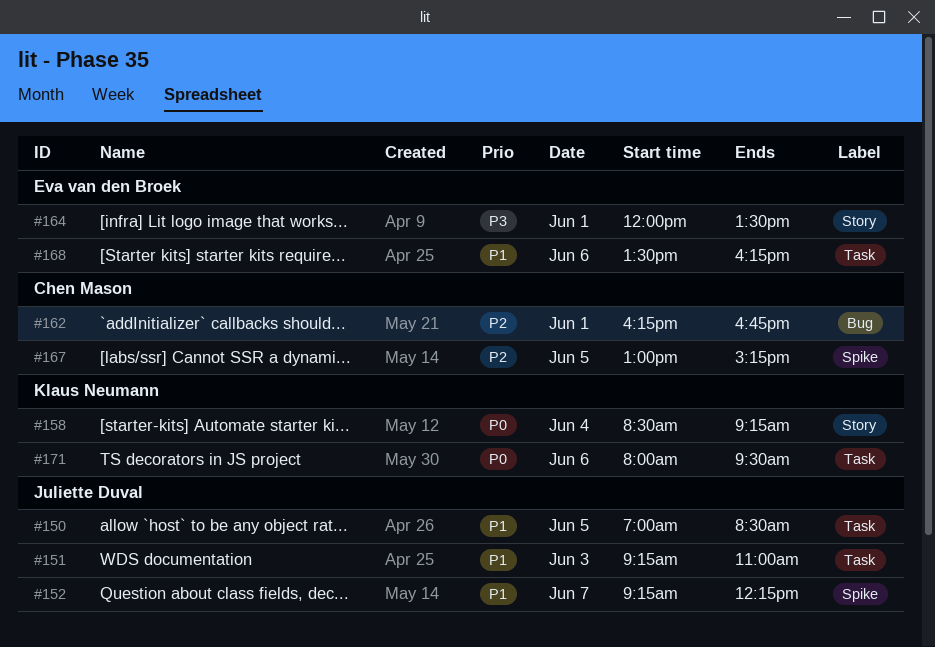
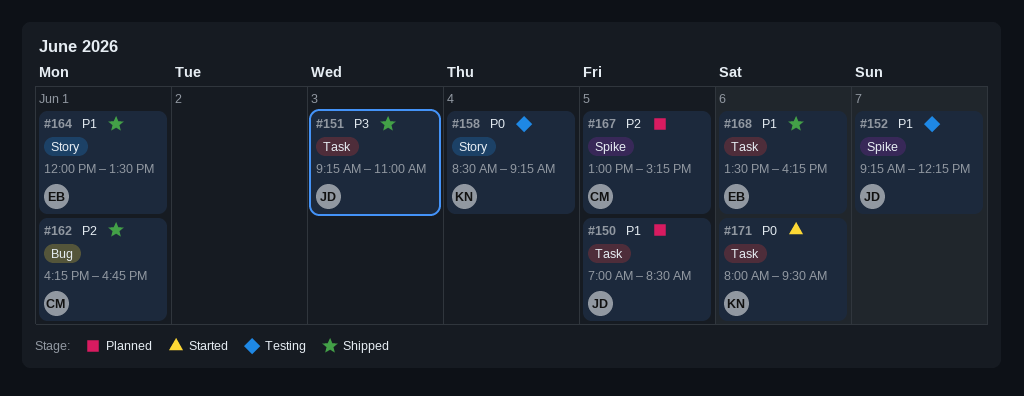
#151, priority: P1 -> P3
#164, priority: P3 -> P1

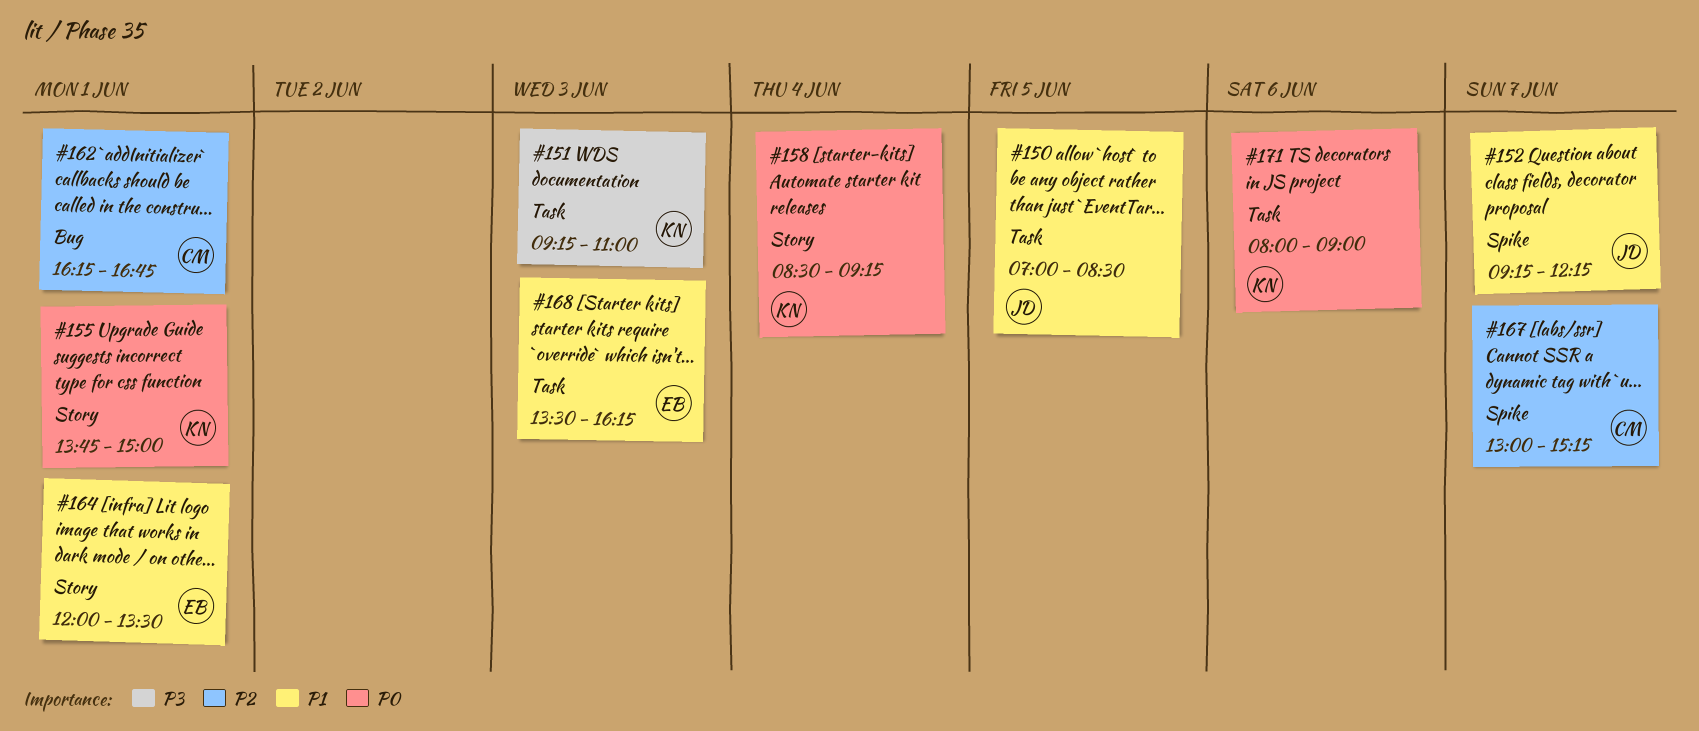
#151, owner: JD -> KN
#155: none -> present
#167, day: Jun 5 -> Jun 7
#168, day: Jun 6 -> Jun 3
#171, ends: 09:30 -> 09:00

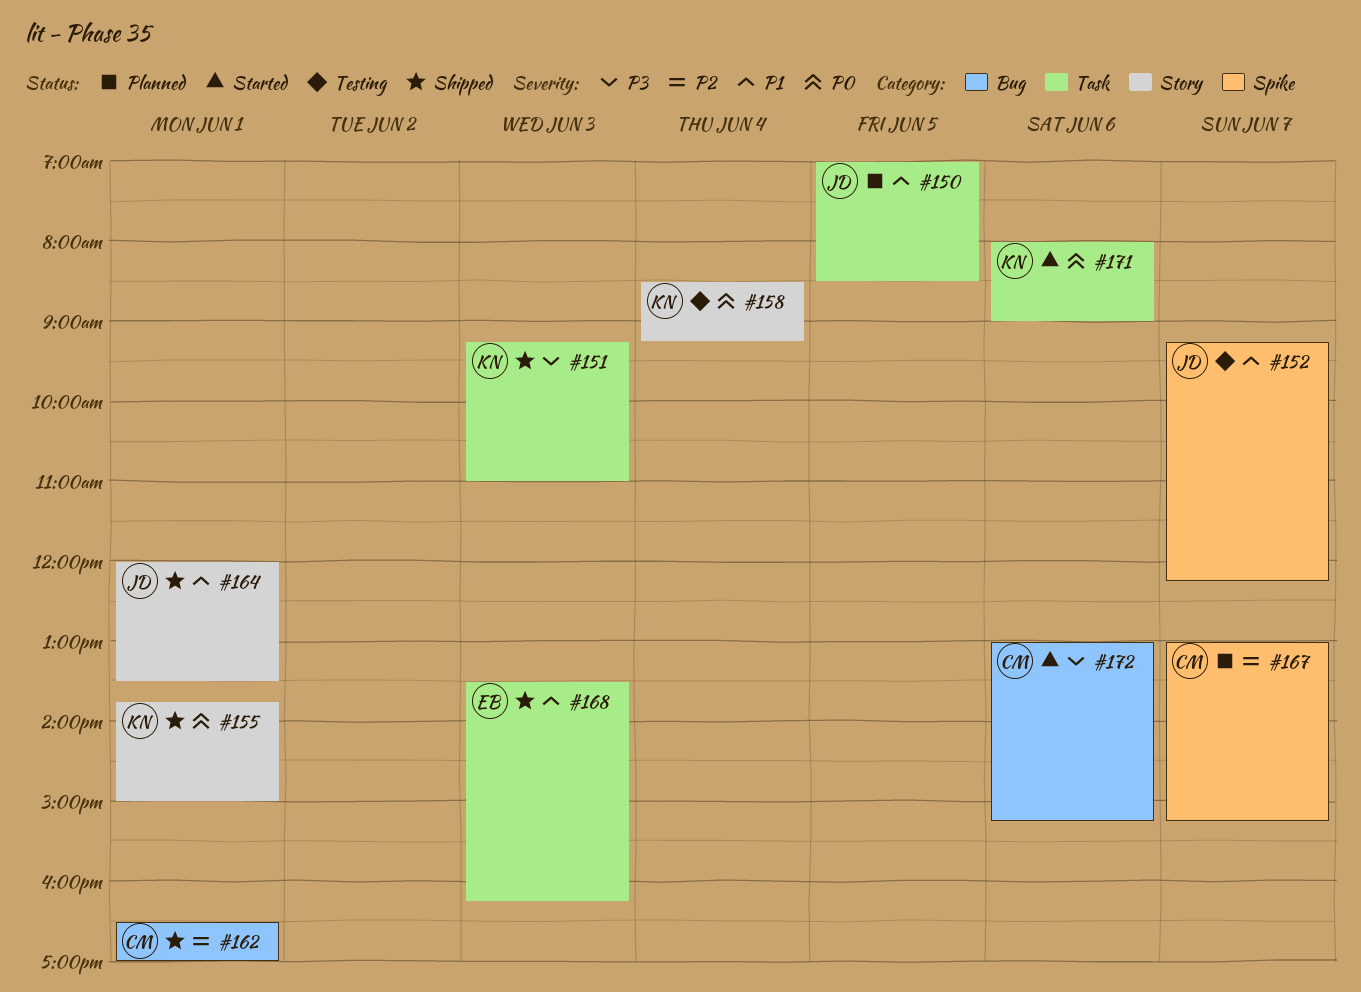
#162, begins: 16:15 -> 16:30
#162, ends: 16:45 -> 17:00
#164, owner: EB -> JD
#172: none -> present

